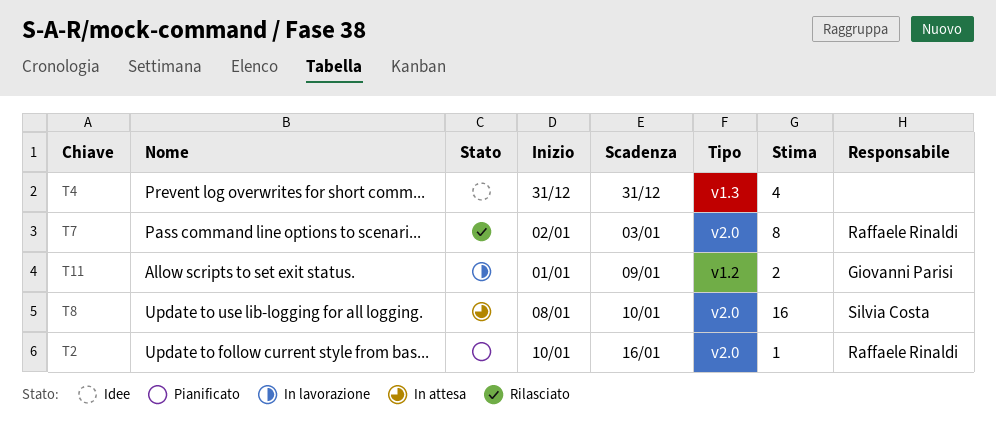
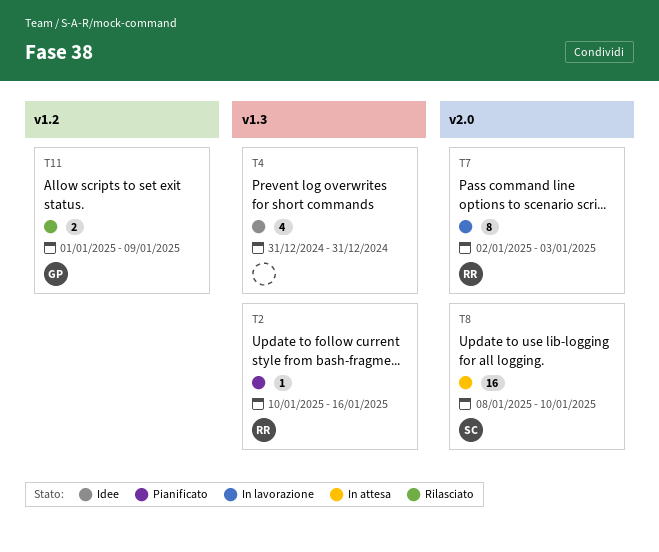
T2, label: v2.0 -> v1.3
T7, status: Rilasciato -> In lavorazione
T11, status: In lavorazione -> Rilasciato

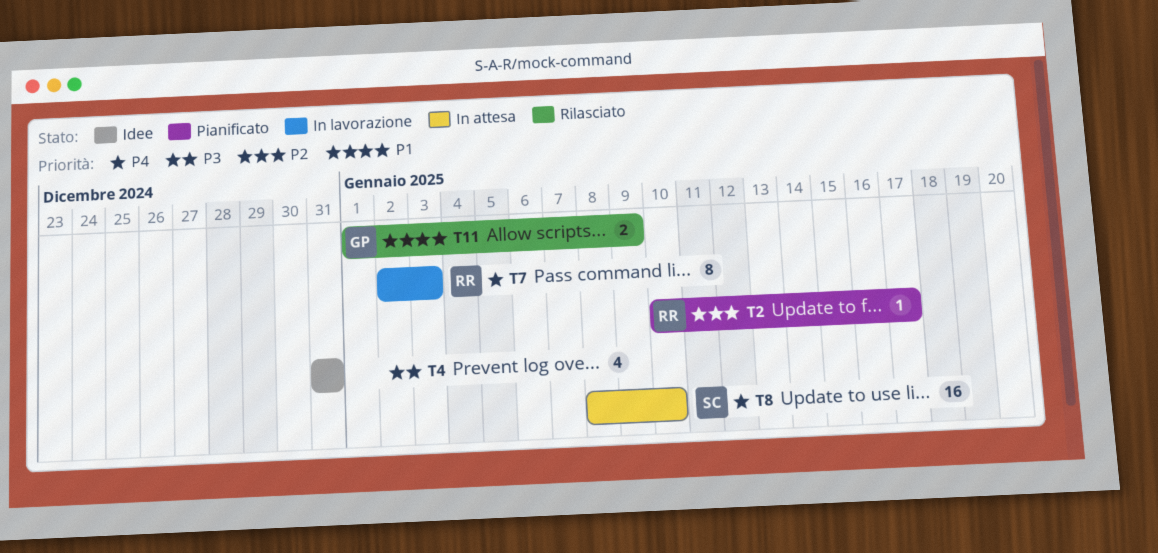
T2, due: Jan 16 -> Jan 17

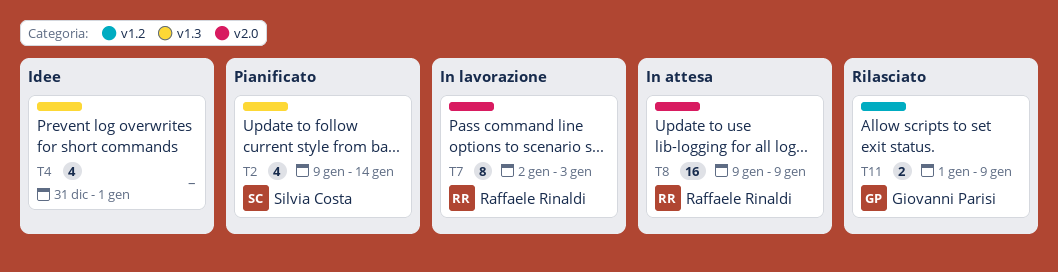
T2, owner: Raffaele Rinaldi -> Silvia Costa
T2, estimate: 1 -> 4
T2, start: Jan 10 -> Jan 9
T2, due: Jan 17 -> Jan 14
T4, due: Dec 31 -> Jan 1
T8, owner: Silvia Costa -> Raffaele Rinaldi
T8, start: Jan 8 -> Jan 9
T8, due: Jan 10 -> Jan 9

